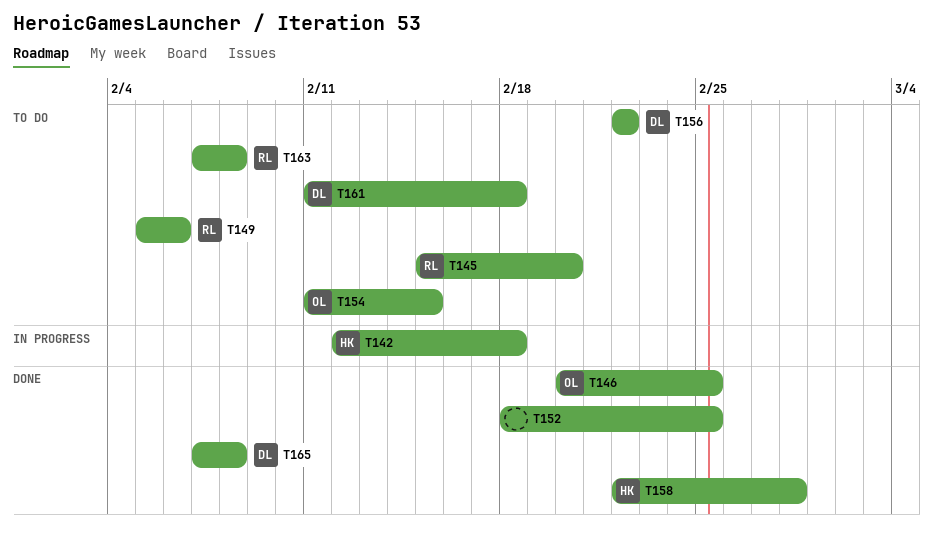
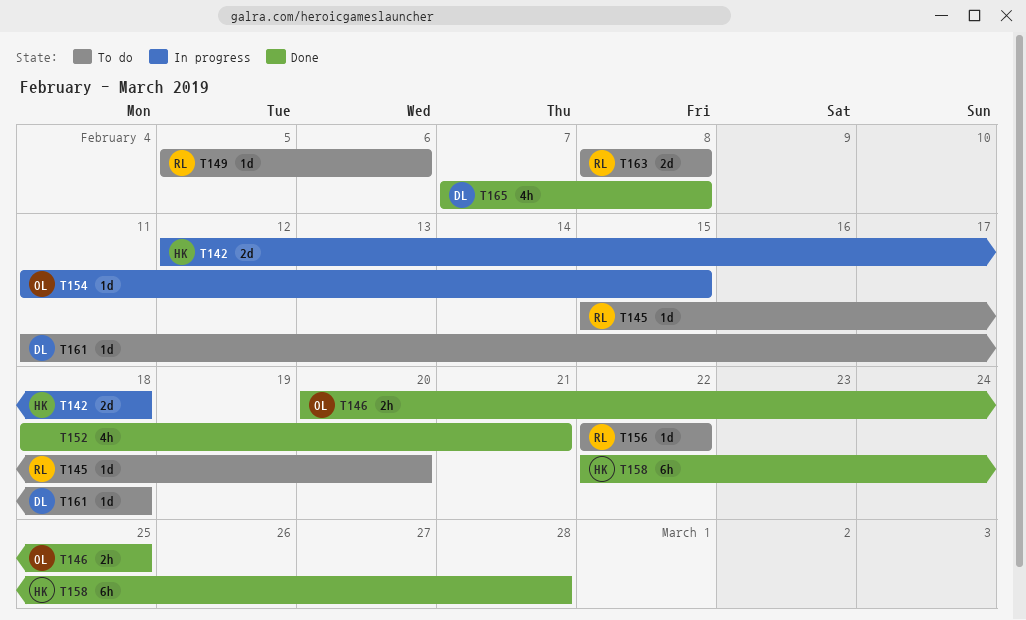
T152, due: Feb 25 -> Feb 21
T154, status: To do -> In progress
T156, owner: DL -> RL
T163, start: Feb 7 -> Feb 8

